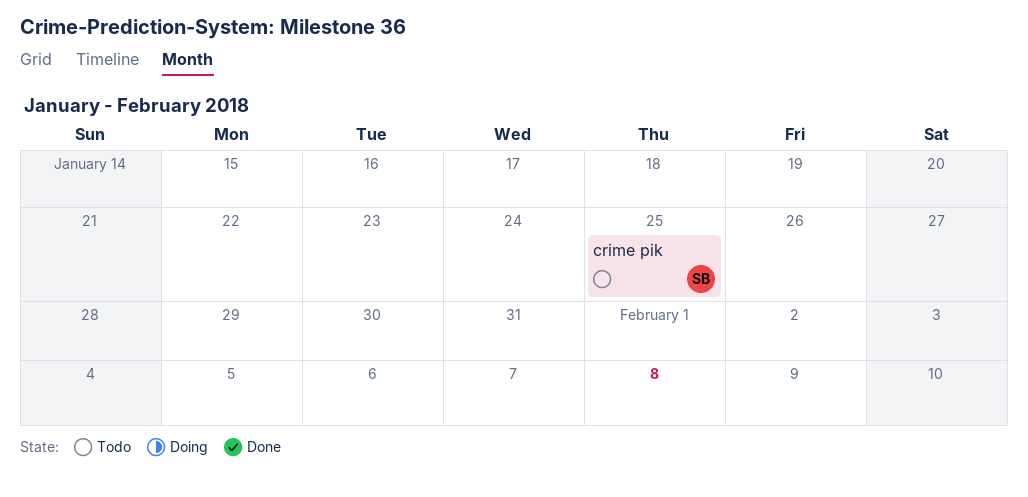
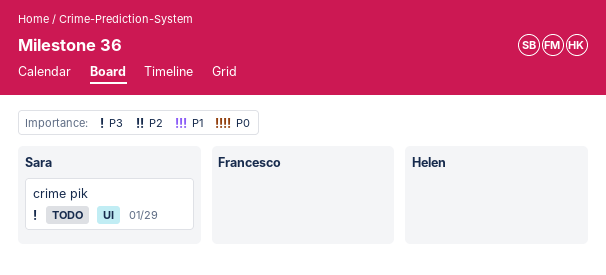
crime pik, due: Jan 25 -> Jan 29

